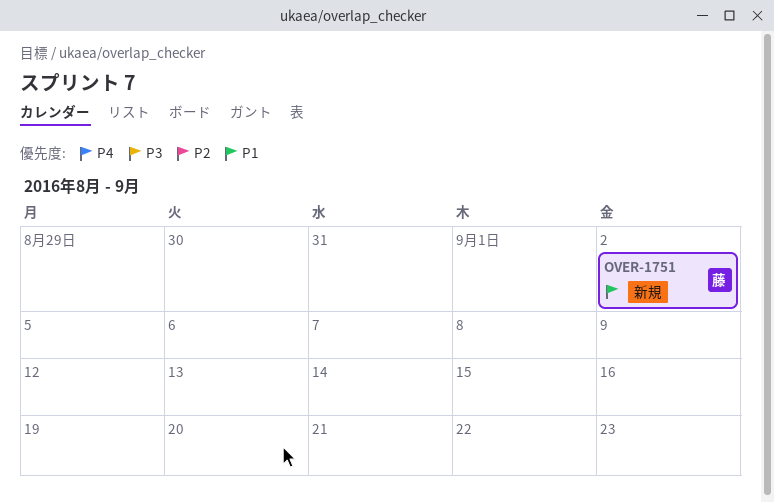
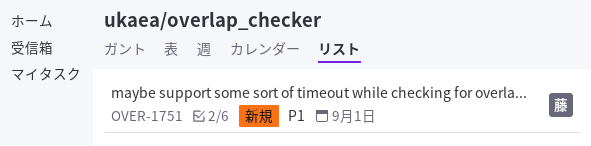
OVER-1751, due: Sep 2 -> Sep 1

